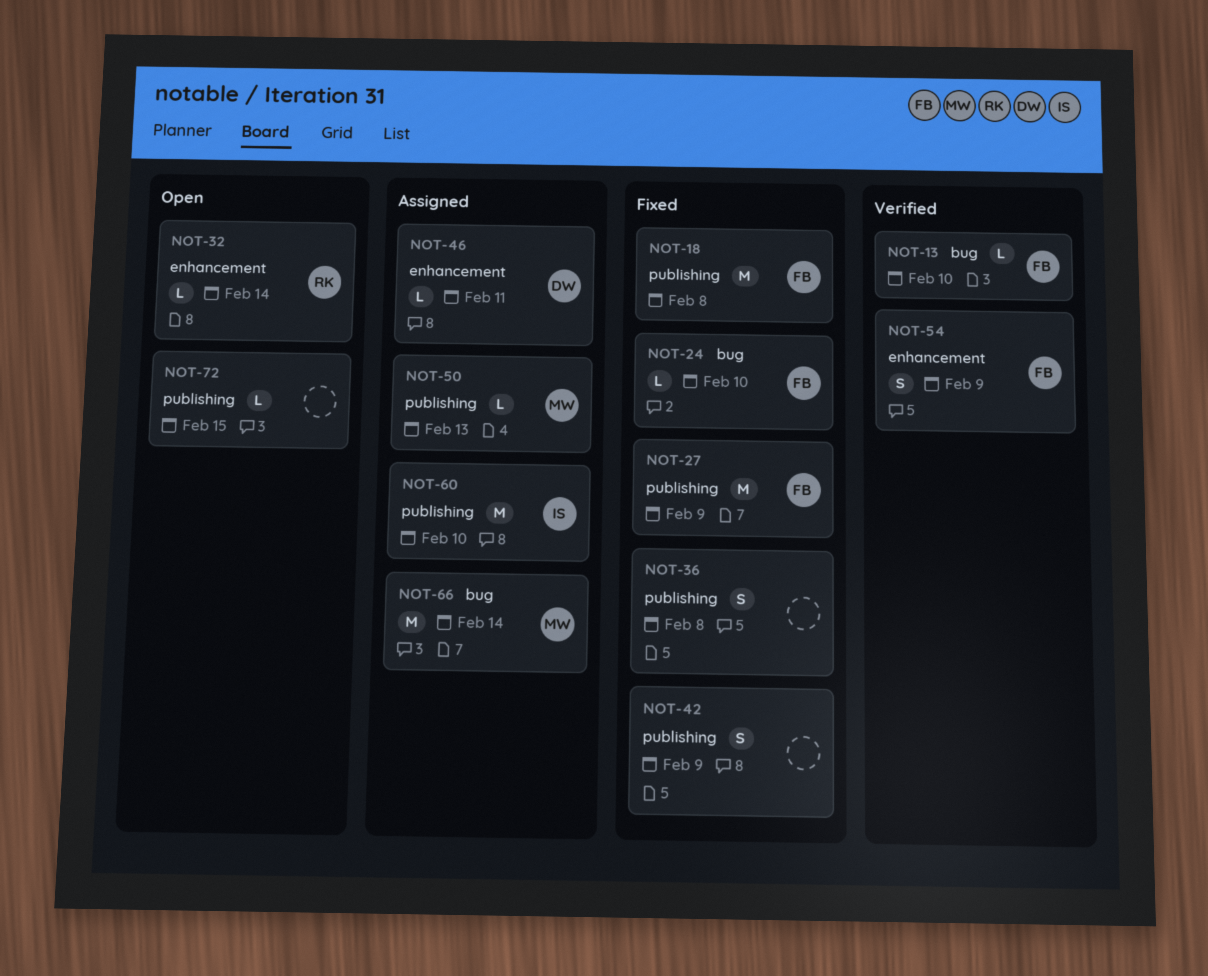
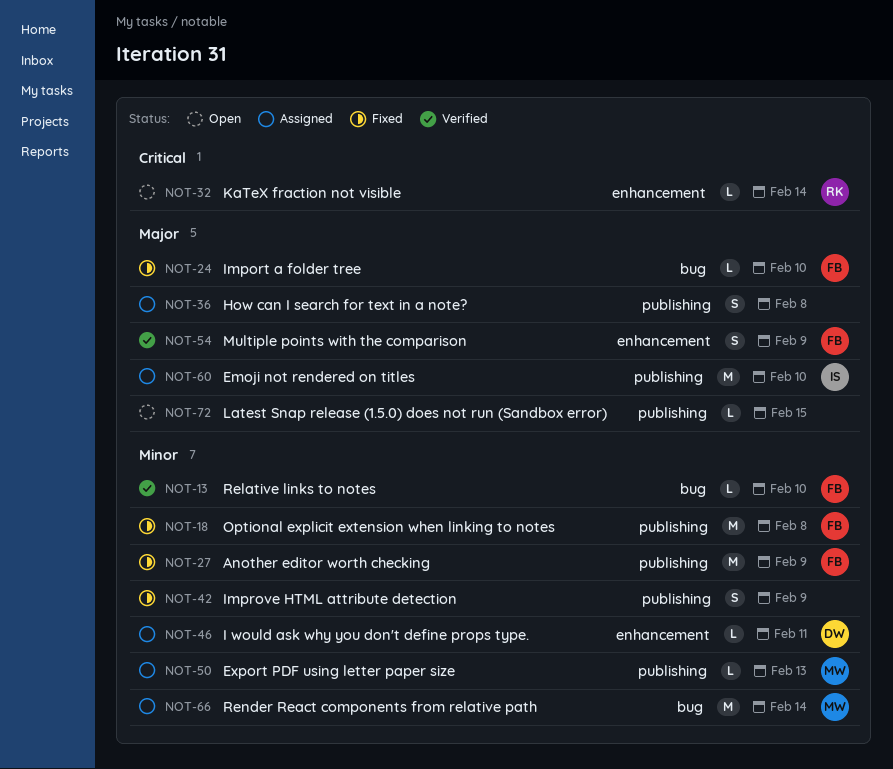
NOT-36, status: Fixed -> Assigned

